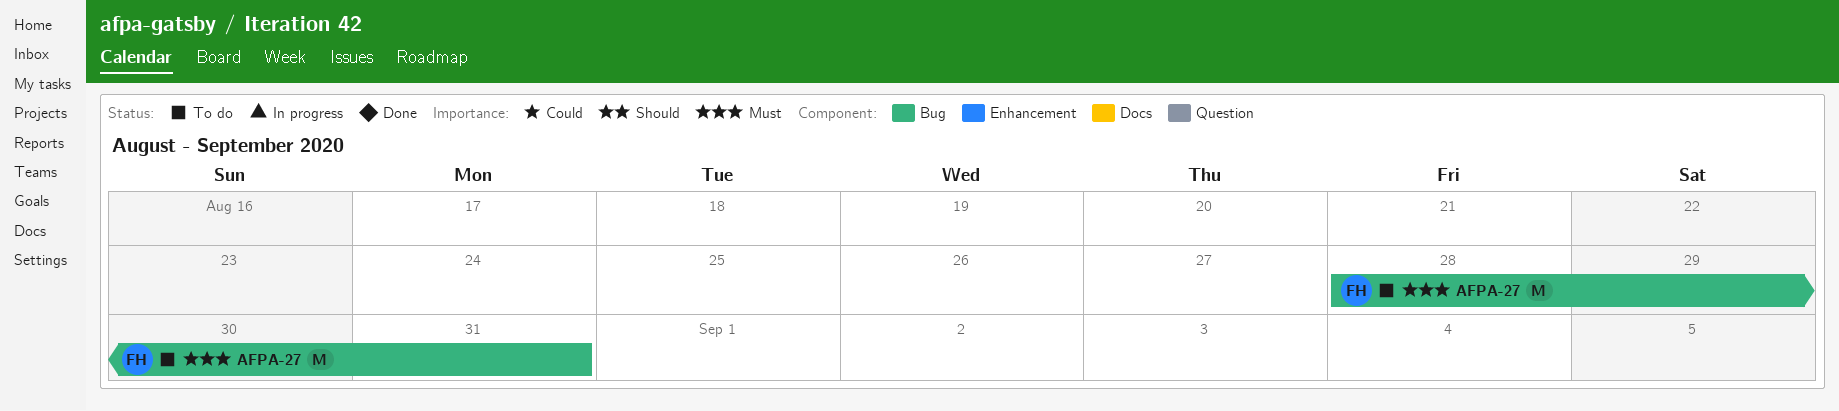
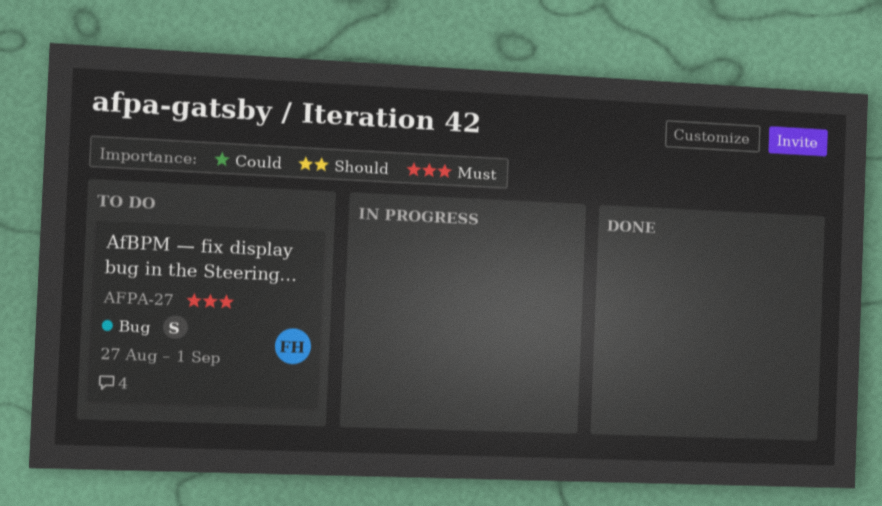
AFPA-27, estimate: M -> S
AFPA-27, start: Aug 28 -> Aug 27
AFPA-27, due: Aug 31 -> Sep 1

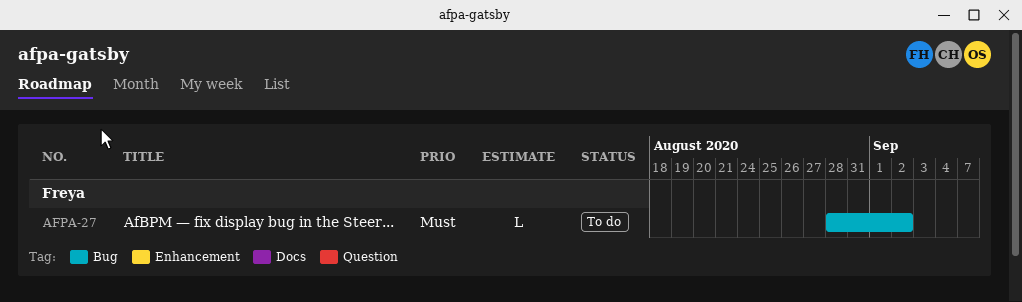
AFPA-27, estimate: S -> L
AFPA-27, start: Aug 27 -> Aug 28
AFPA-27, due: Sep 1 -> Sep 2

